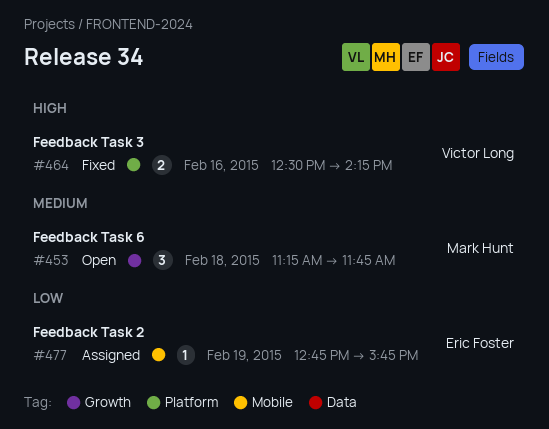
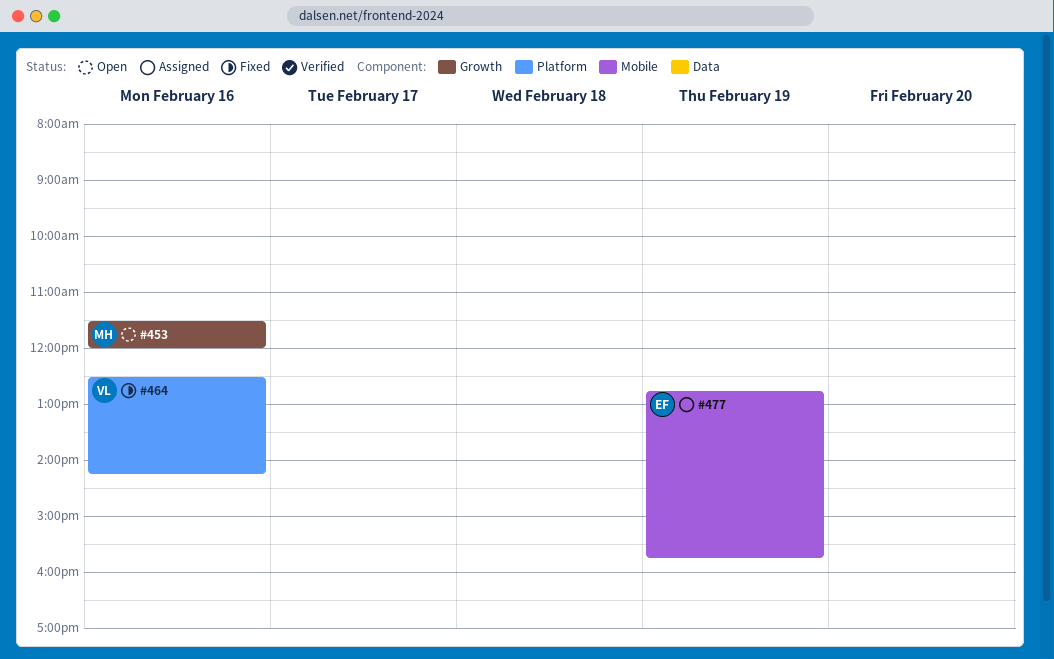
#453, day: Feb 18 -> Feb 16
#453, begins: 11:15 -> 11:30
#453, ends: 11:45 -> 12:00

